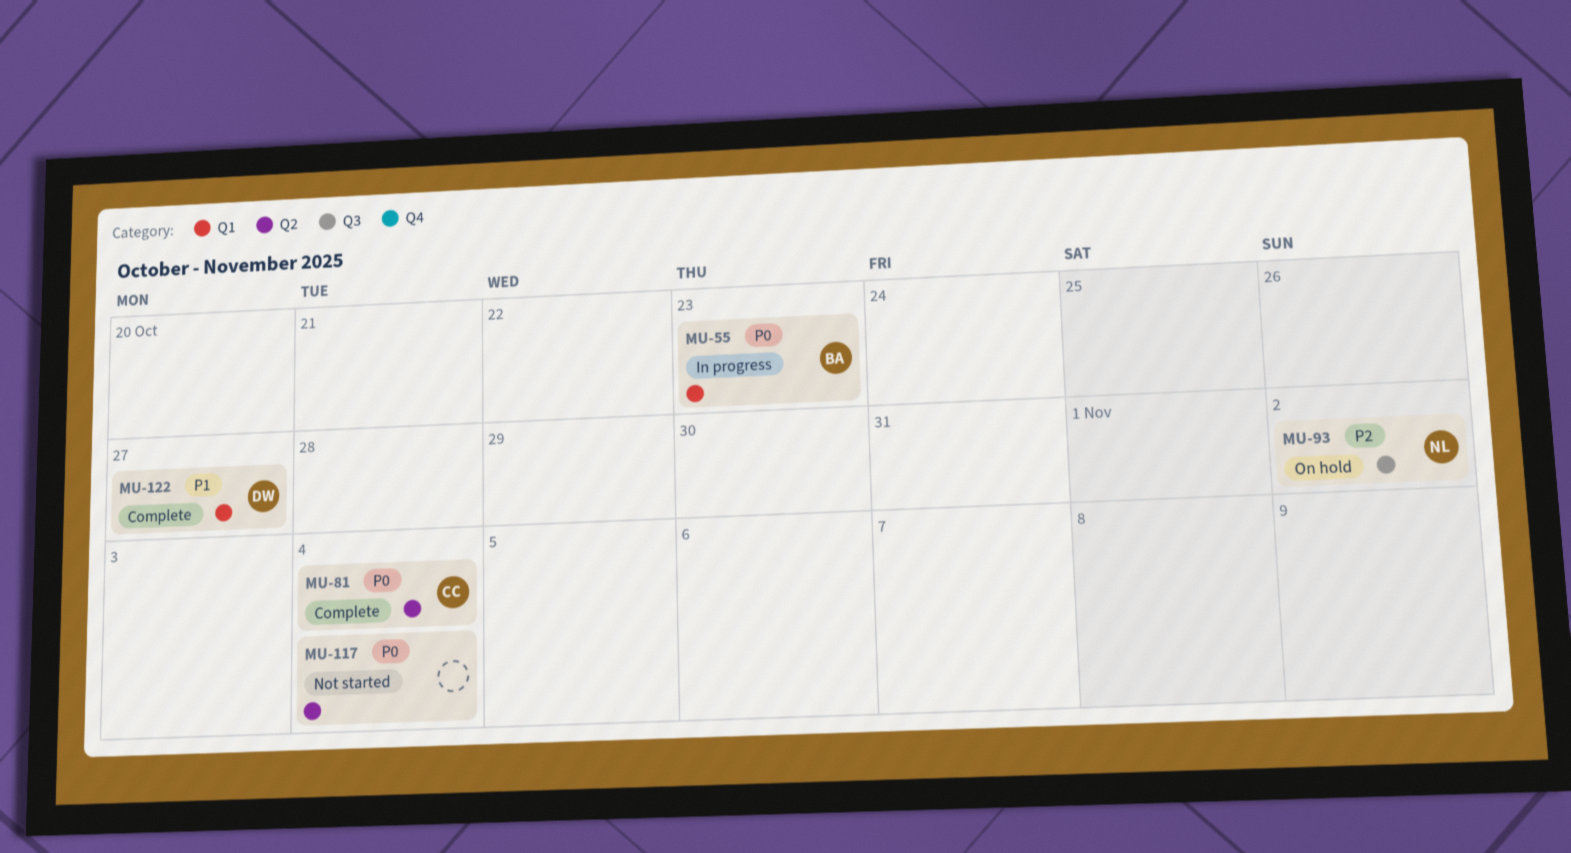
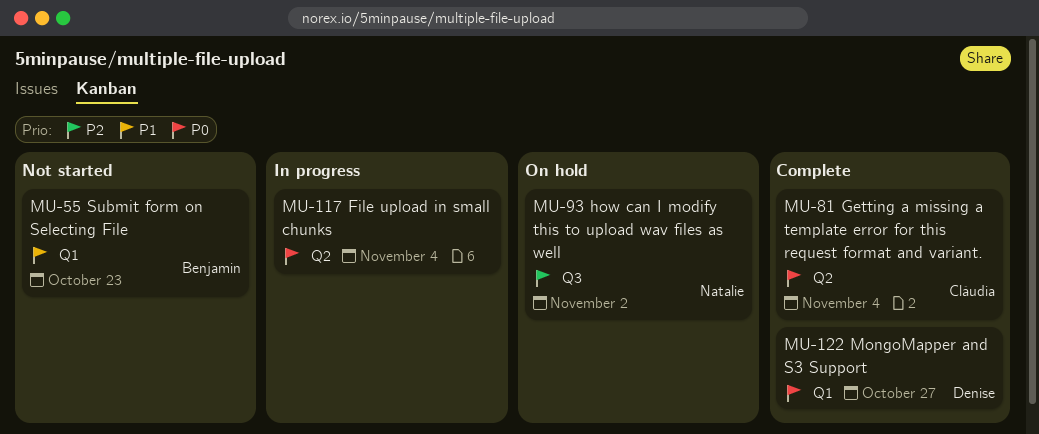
MU-55, status: In progress -> Not started
MU-55, priority: P0 -> P1
MU-117, status: Not started -> In progress
MU-122, priority: P1 -> P0

